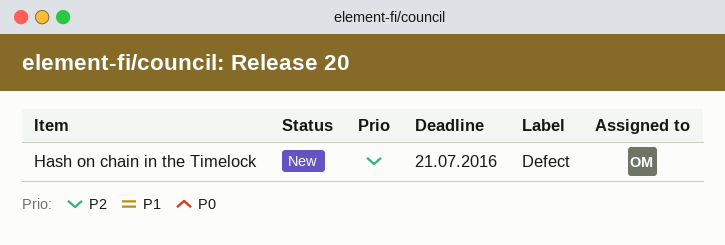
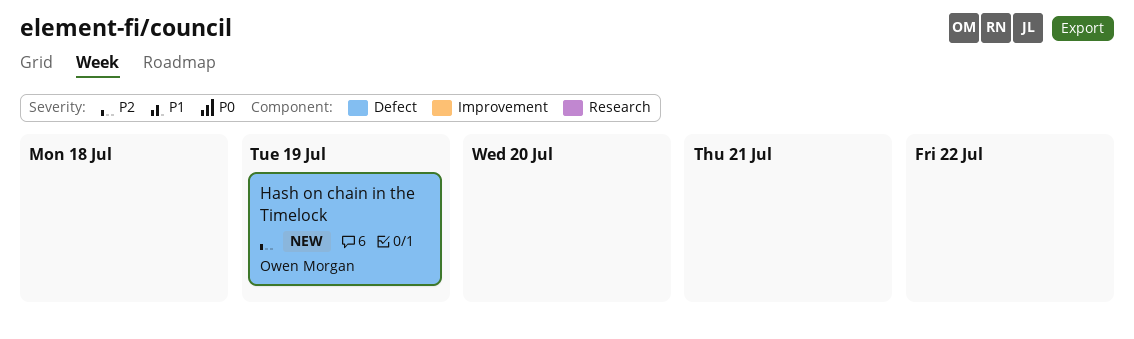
Hash on chain in the Timelock, due: Jul 21 -> Jul 19

